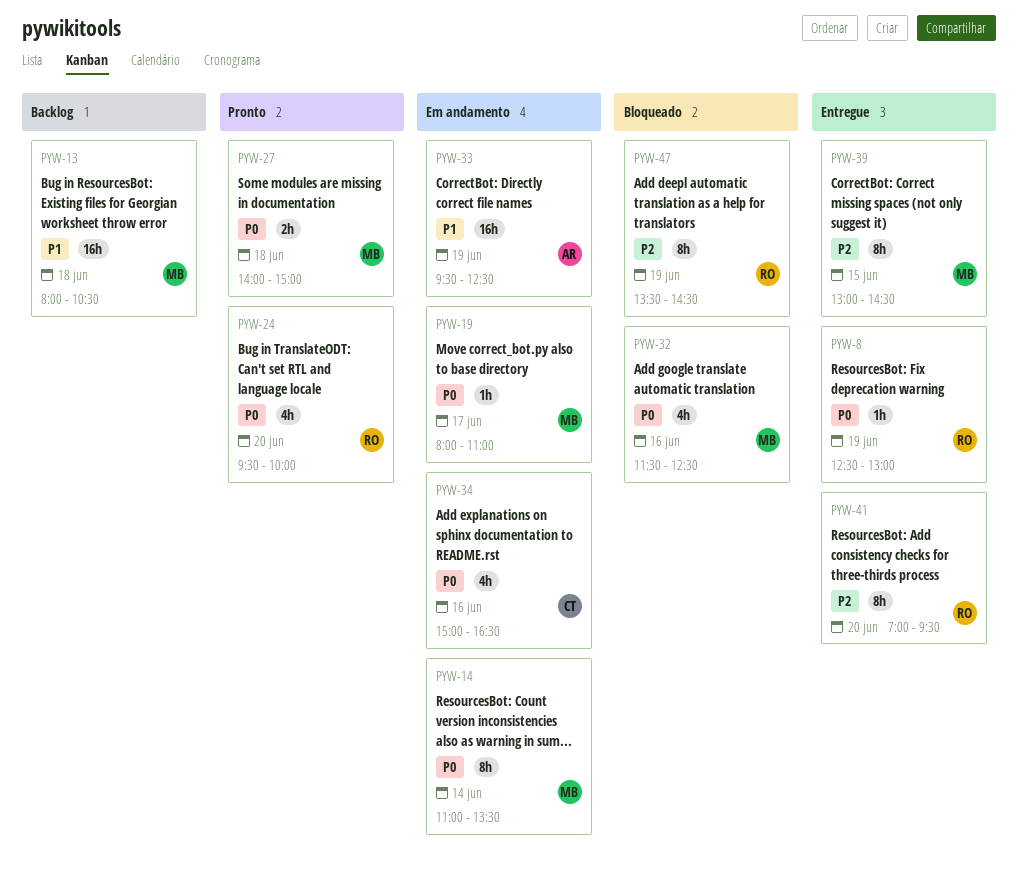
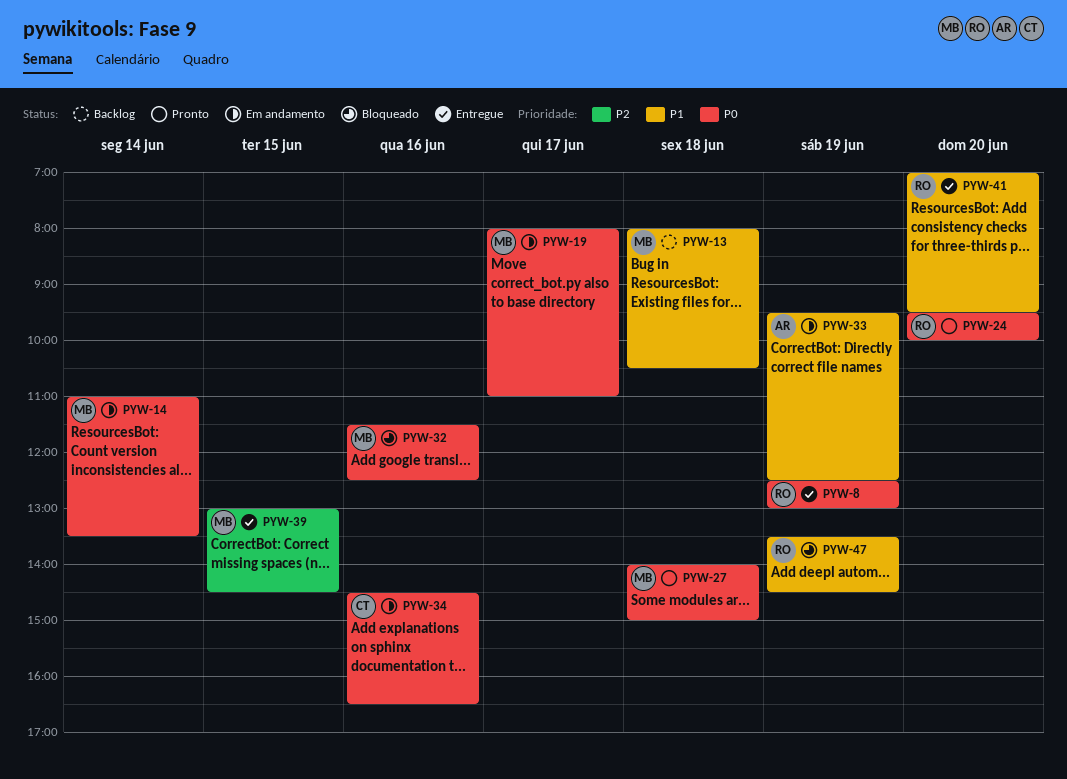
PYW-34, begins: 15:00 -> 14:30
PYW-41, priority: P2 -> P1
PYW-47, priority: P2 -> P1

